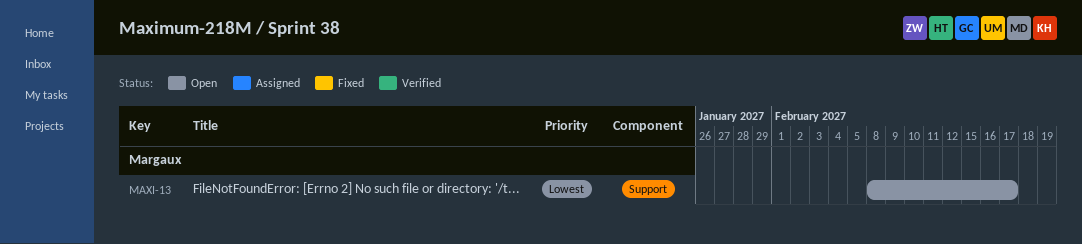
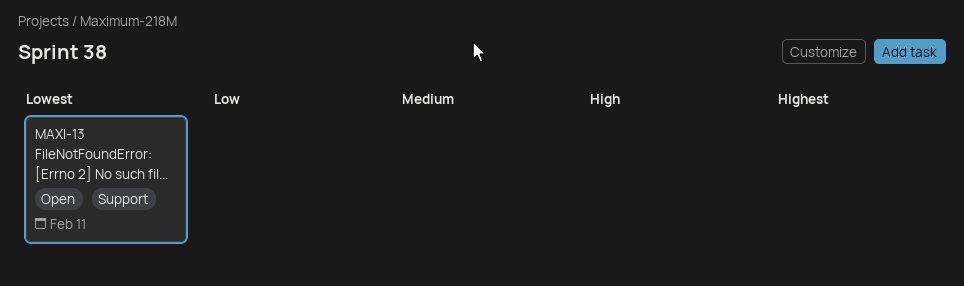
MAXI-13, due: Feb 17 -> Feb 11

